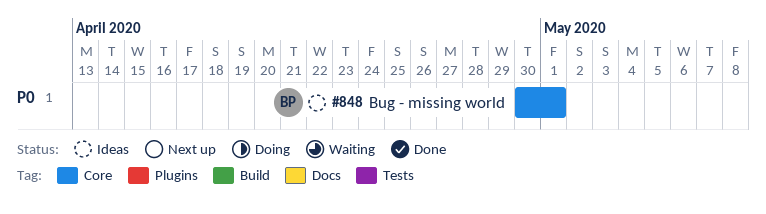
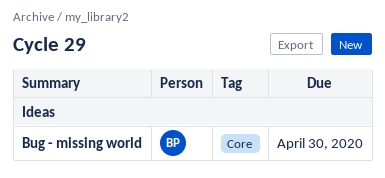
Bug - missing world, due: May 1 -> Apr 30

